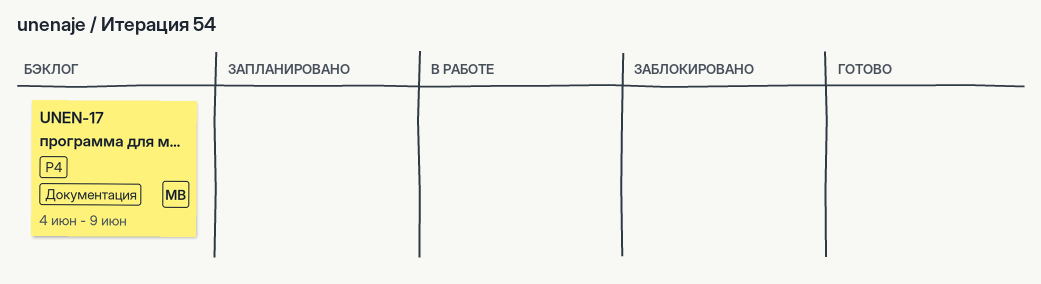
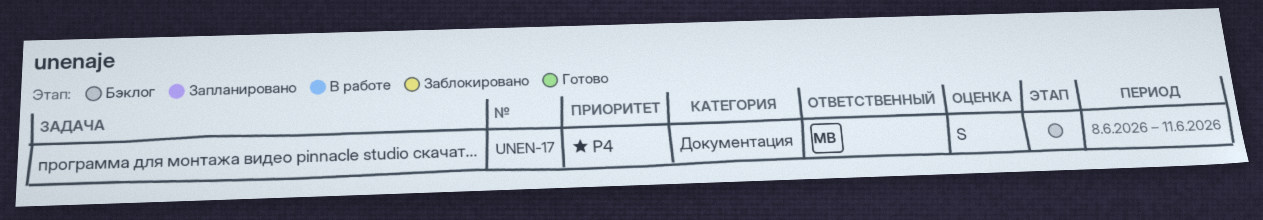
UNEN-17, start: Jun 4 -> Jun 8
UNEN-17, due: Jun 9 -> Jun 11

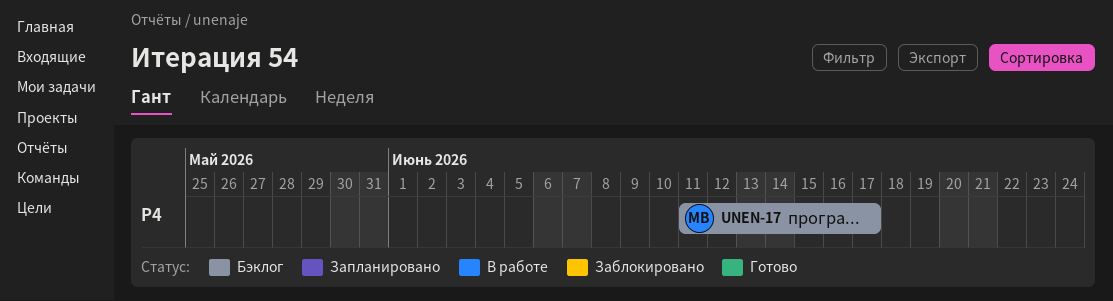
UNEN-17, start: Jun 8 -> Jun 11
UNEN-17, due: Jun 11 -> Jun 17

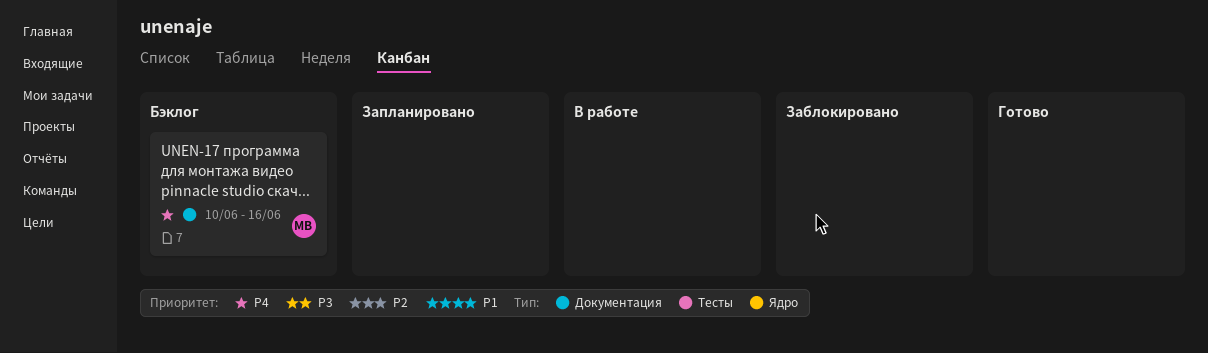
UNEN-17, start: Jun 11 -> Jun 10
UNEN-17, due: Jun 17 -> Jun 16

